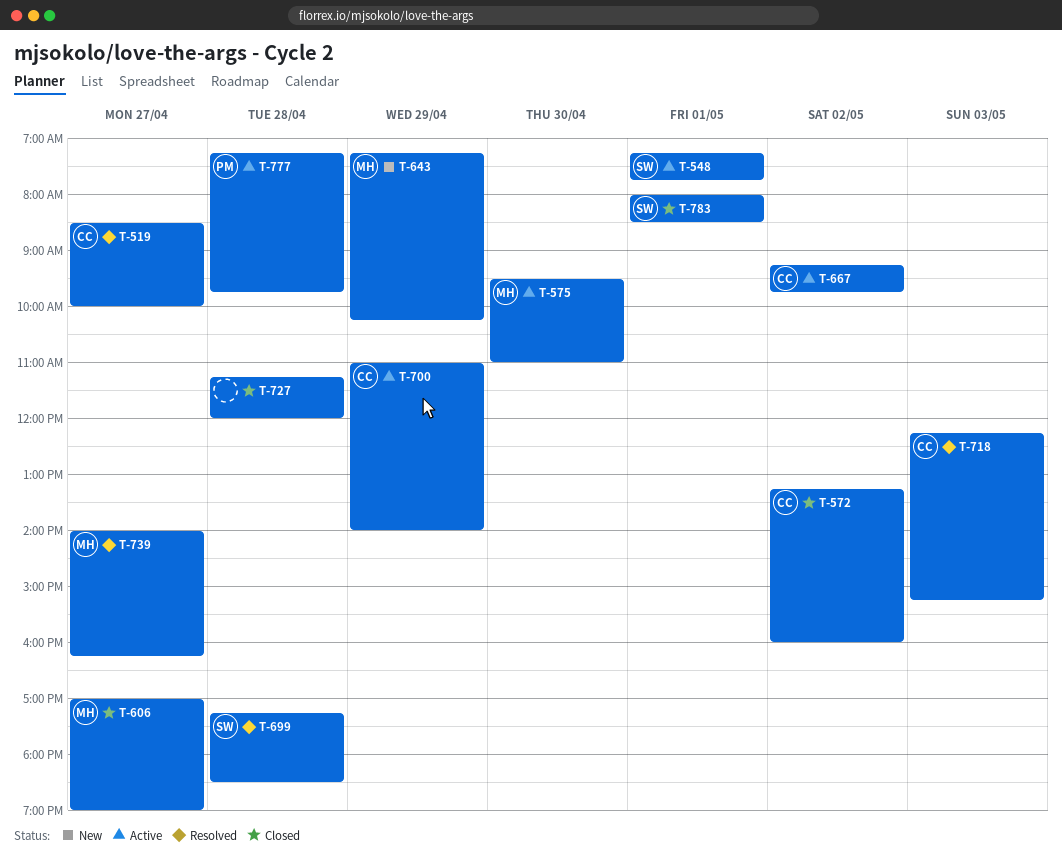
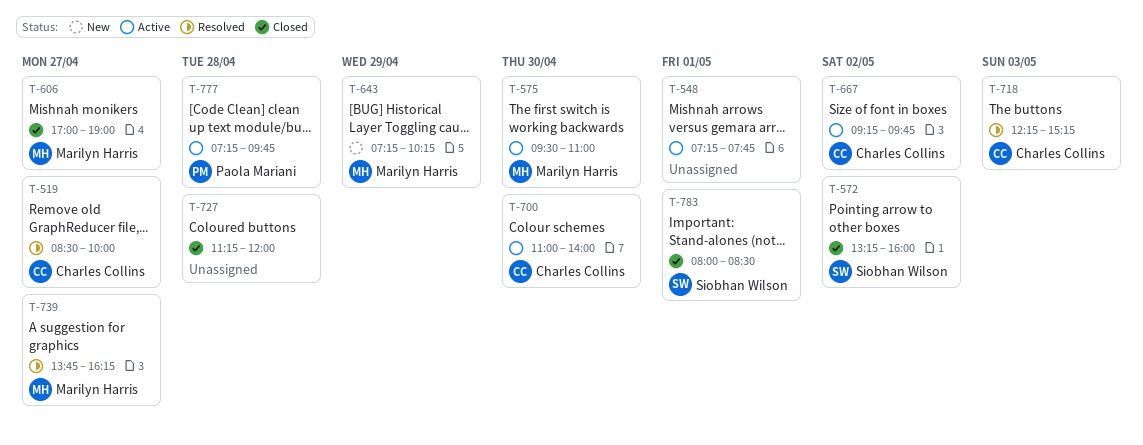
T-548, owner: Siobhan Wilson -> none
T-572, owner: Charles Collins -> Siobhan Wilson
T-699: present -> none
T-700, day: Apr 29 -> Apr 30
T-739, begins: 14:00 -> 13:45

